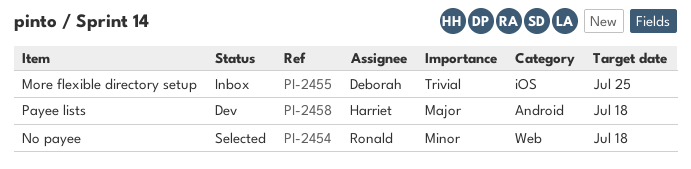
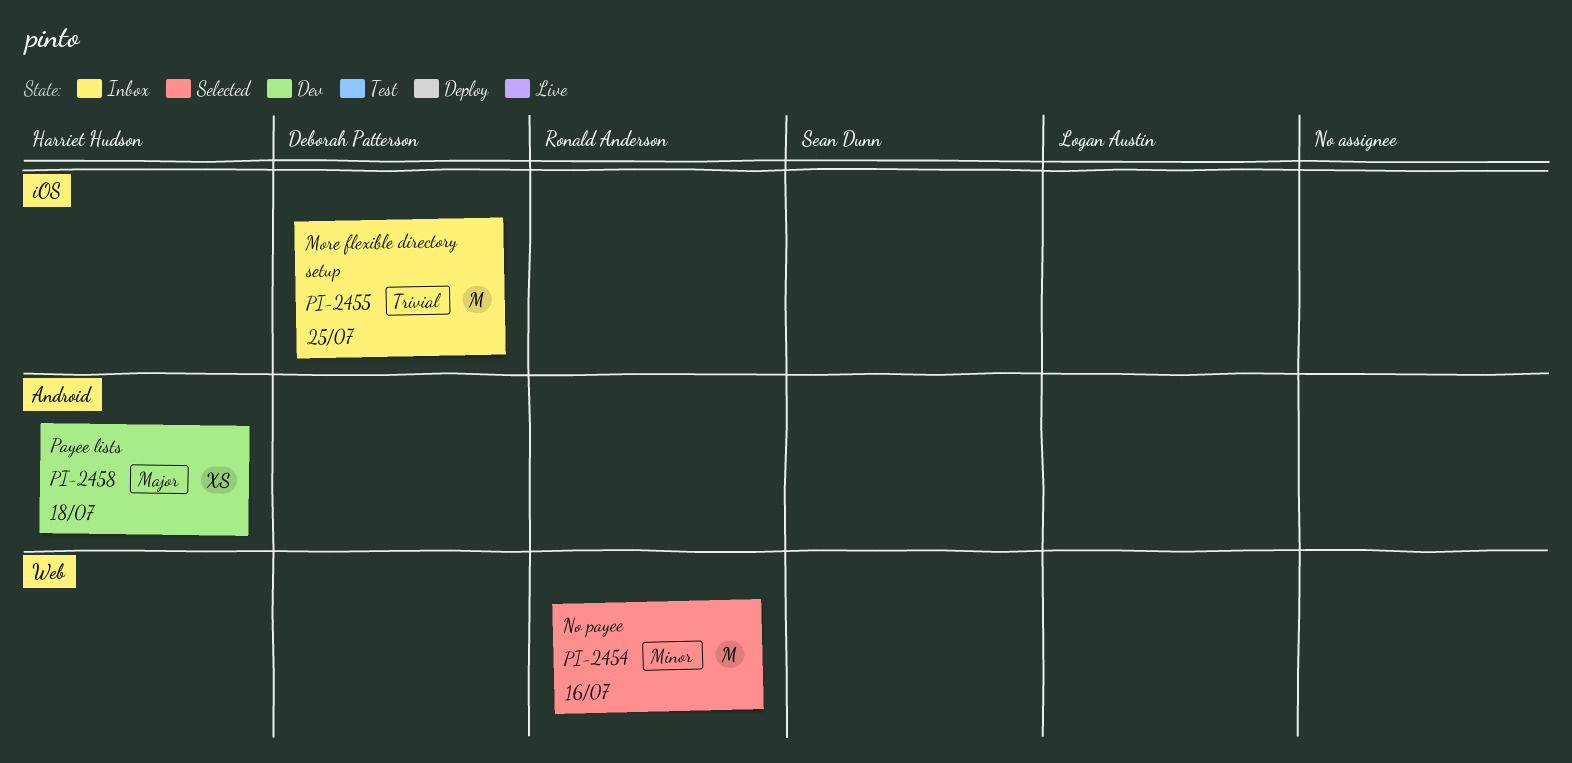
PI-2454, due: Jul 18 -> Jul 16

